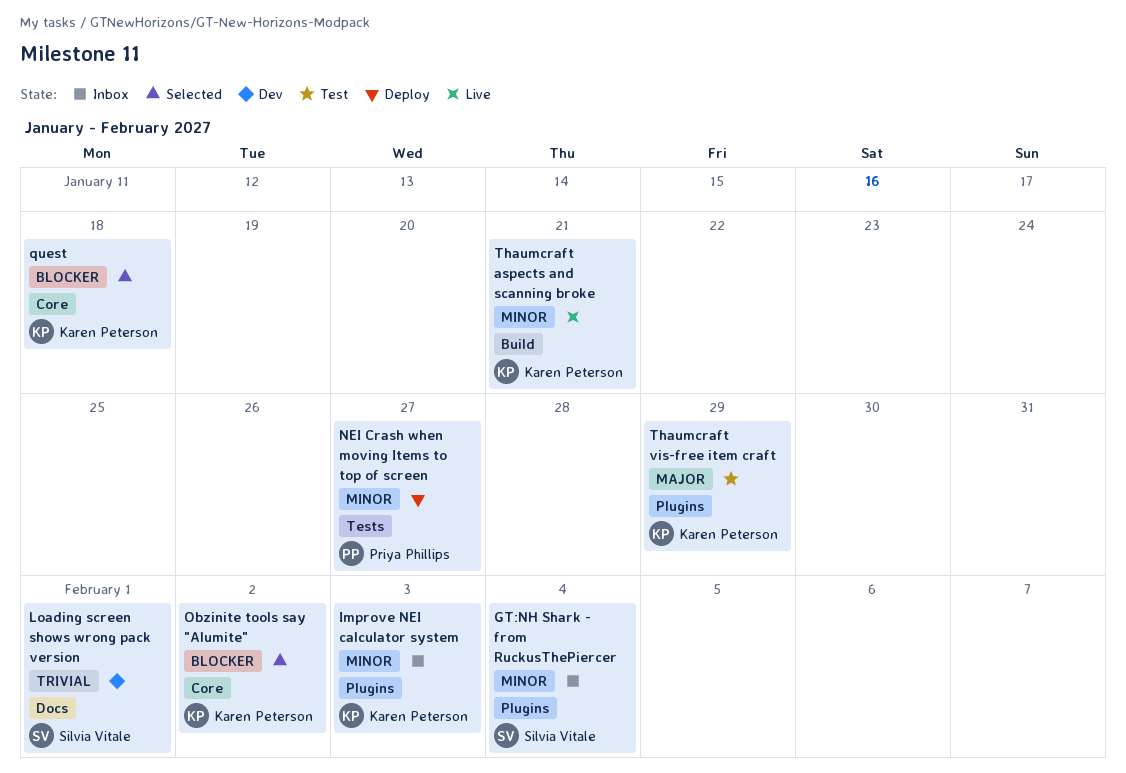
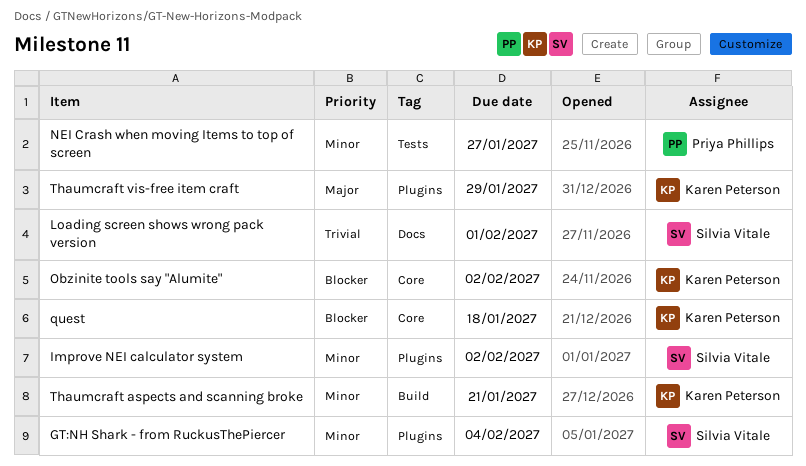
Improve NEI calculator system, owner: Karen Peterson -> Silvia Vitale
Improve NEI calculator system, due: Feb 3 -> Feb 2

